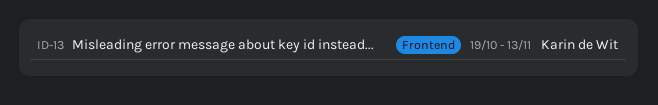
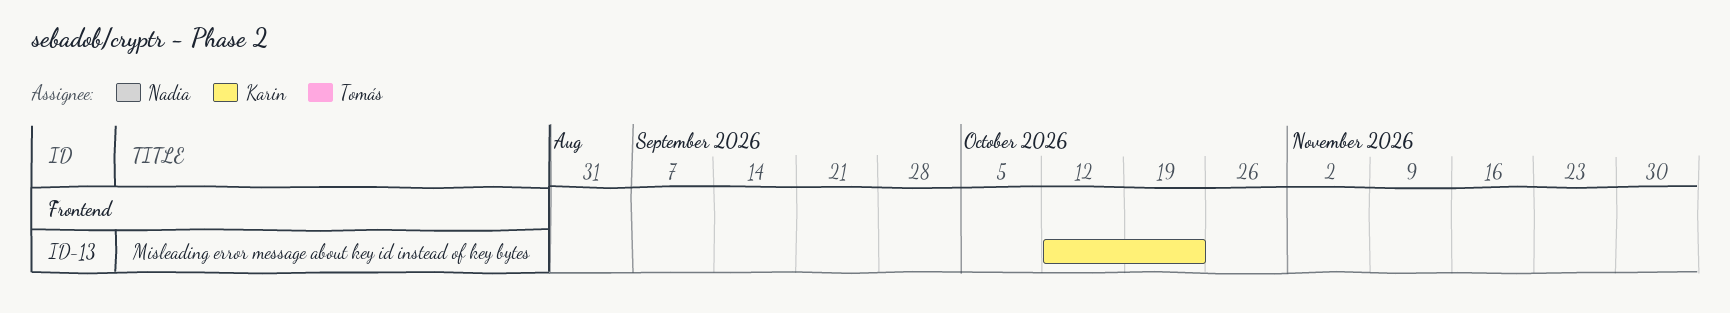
ID-13, start: Oct 19 -> Oct 12
ID-13, due: Nov 13 -> Oct 23

